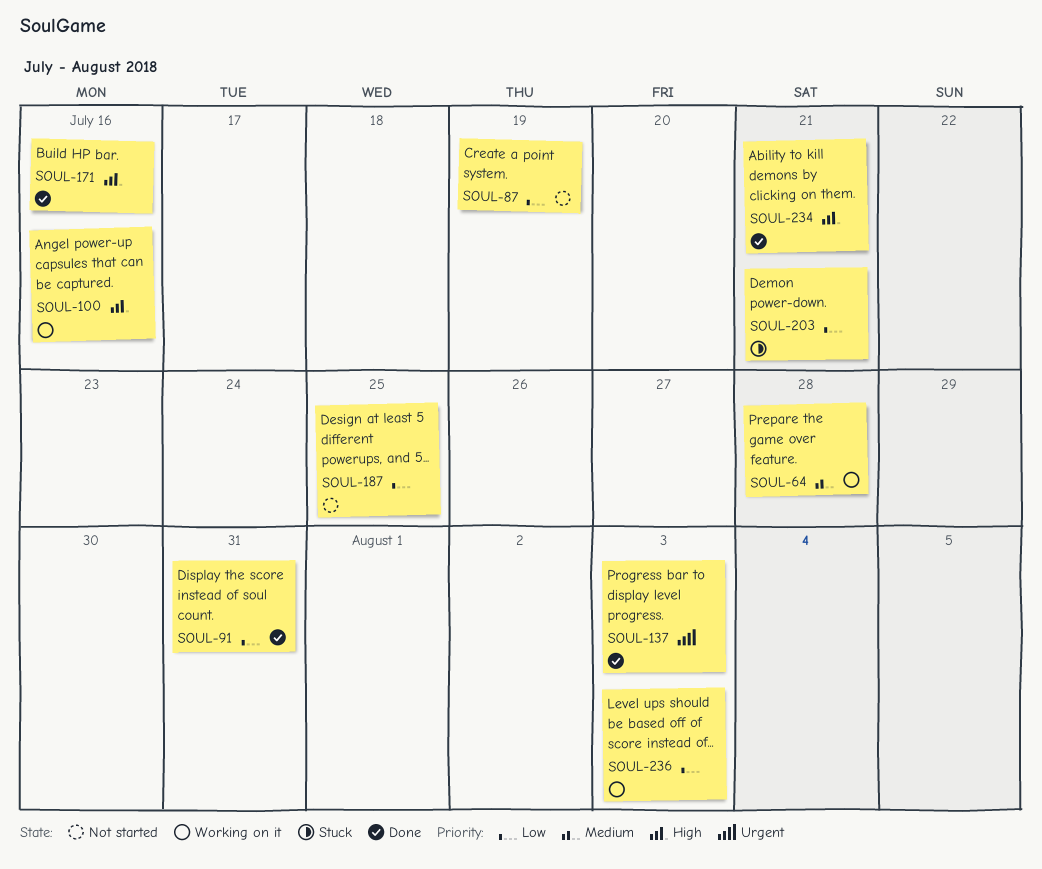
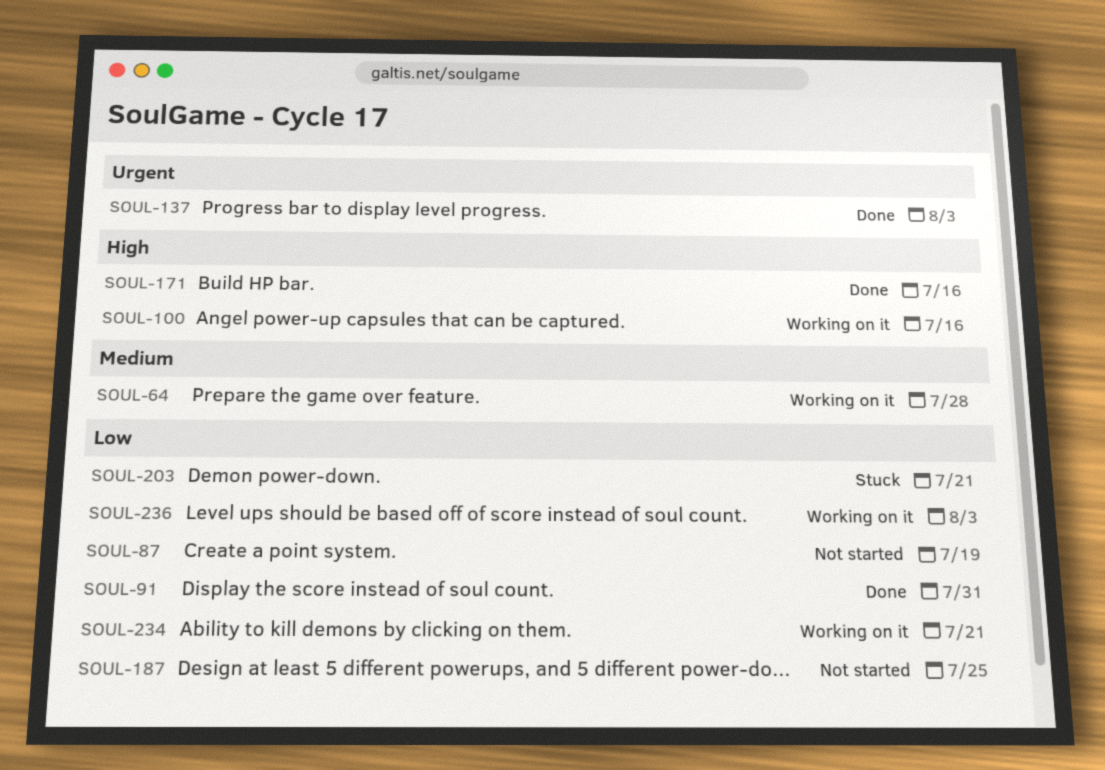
SOUL-234, status: Done -> Working on it
SOUL-234, priority: High -> Low

